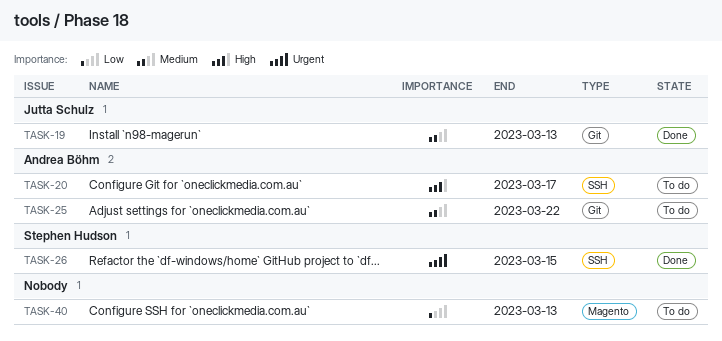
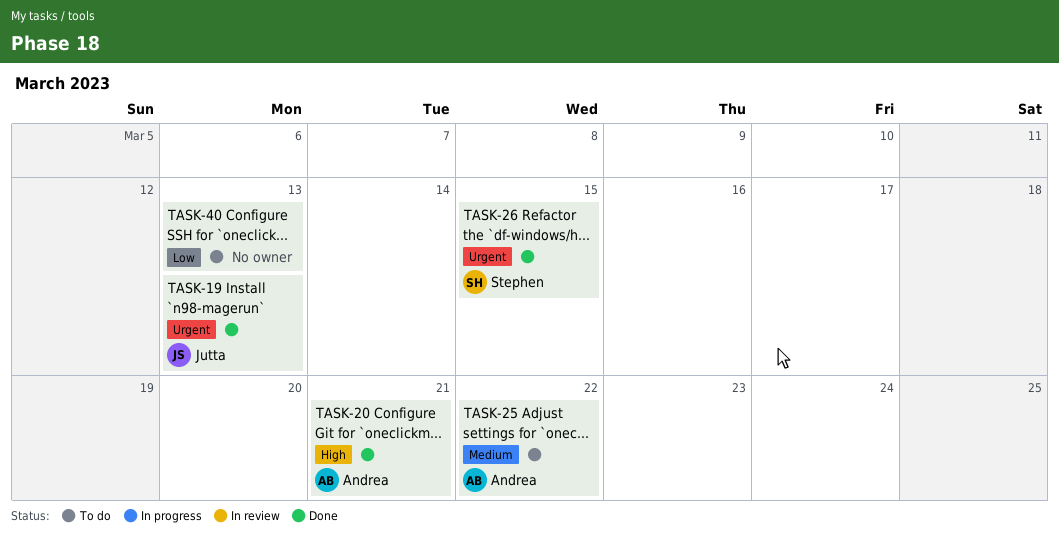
TASK-19, priority: Medium -> Urgent
TASK-20, status: To do -> Done
TASK-20, due: Mar 17 -> Mar 21

